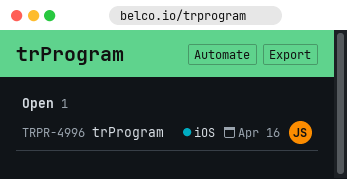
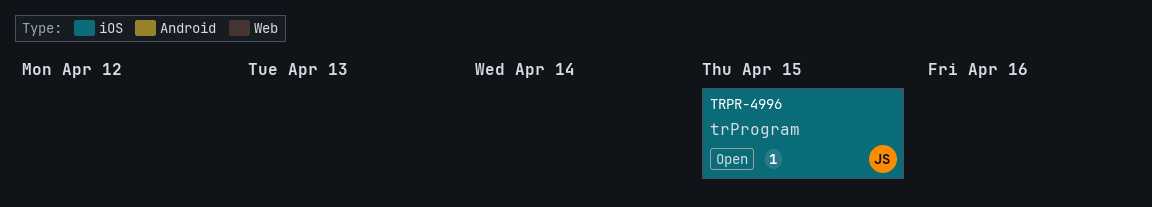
TRPR-4996, due: Apr 16 -> Apr 15

